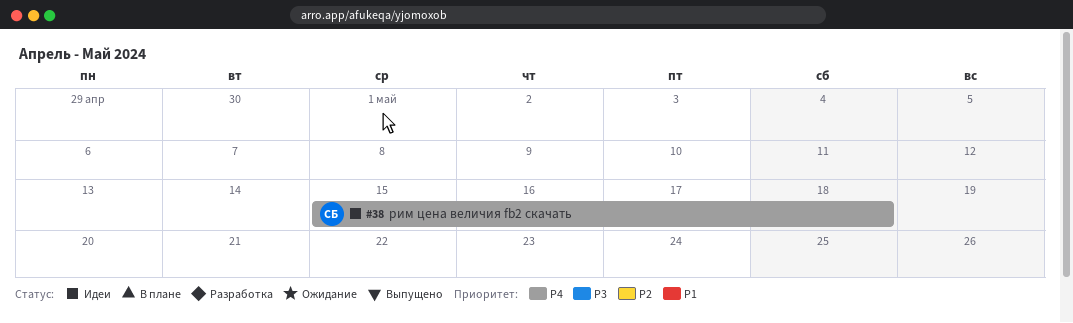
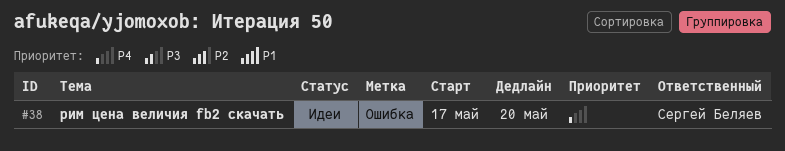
#38, start: May 15 -> May 17
#38, due: May 18 -> May 20

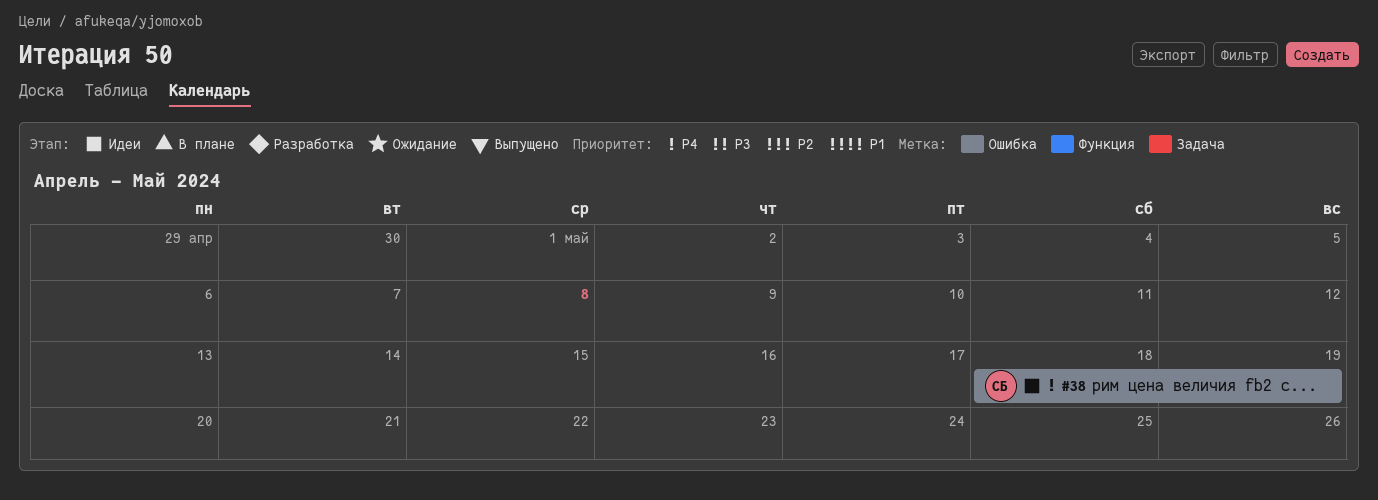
#38, start: May 17 -> May 18
#38, due: May 20 -> May 19

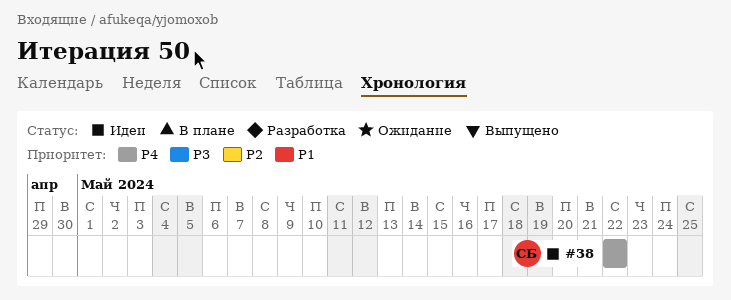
#38, start: May 18 -> May 22
#38, due: May 19 -> May 22

